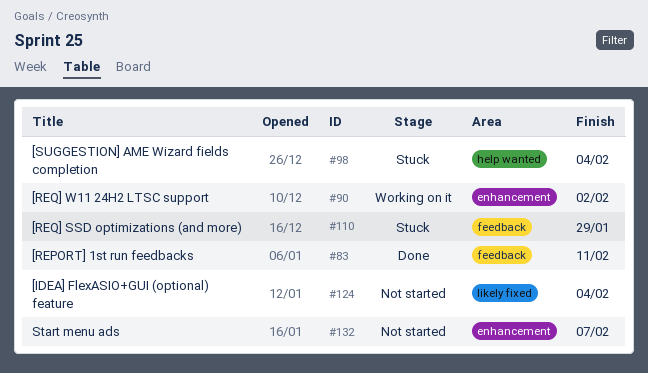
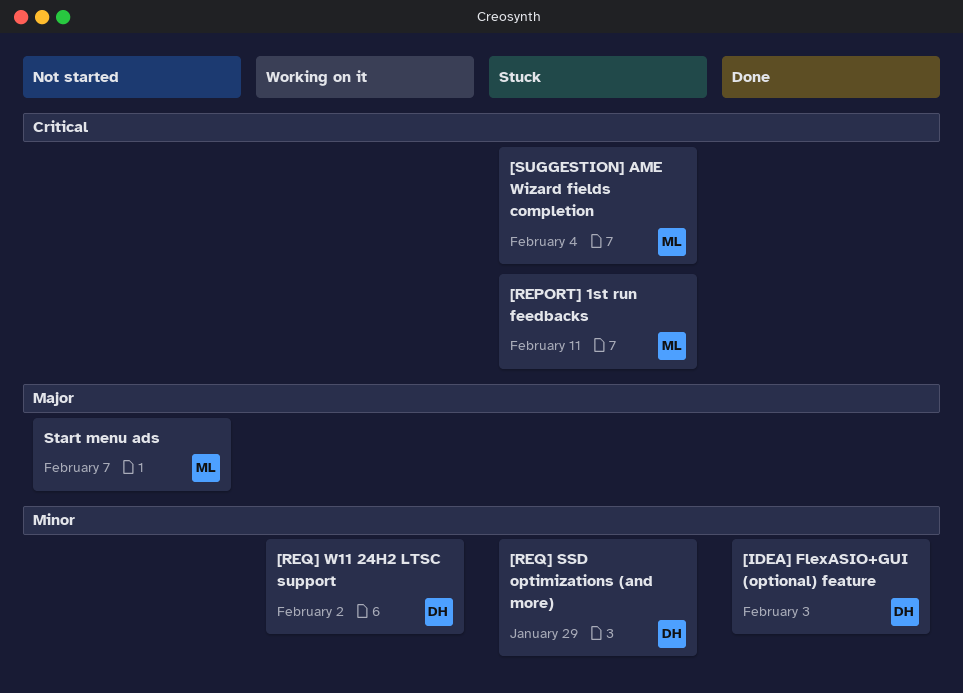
[IDEA] FlexASIO+GUI (optional) feature, status: Not started -> Done
[IDEA] FlexASIO+GUI (optional) feature, due: Feb 4 -> Feb 3
[REPORT] 1st run feedbacks, status: Done -> Stuck

